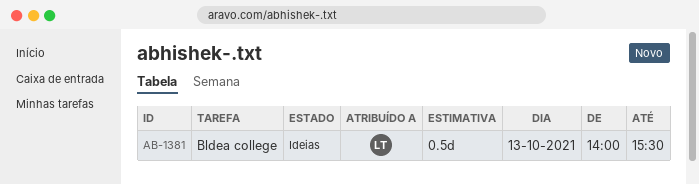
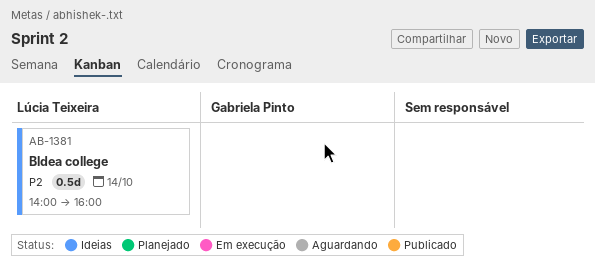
AB-1381, day: Oct 13 -> Oct 14
AB-1381, ends: 15:30 -> 16:00

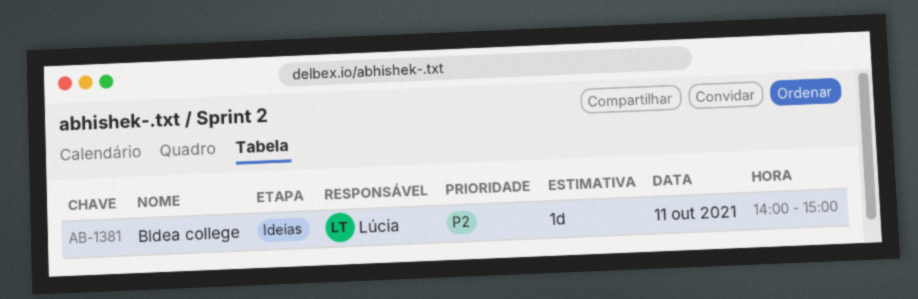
AB-1381, estimate: 0.5d -> 1d
AB-1381, day: Oct 14 -> Oct 11
AB-1381, ends: 16:00 -> 15:00

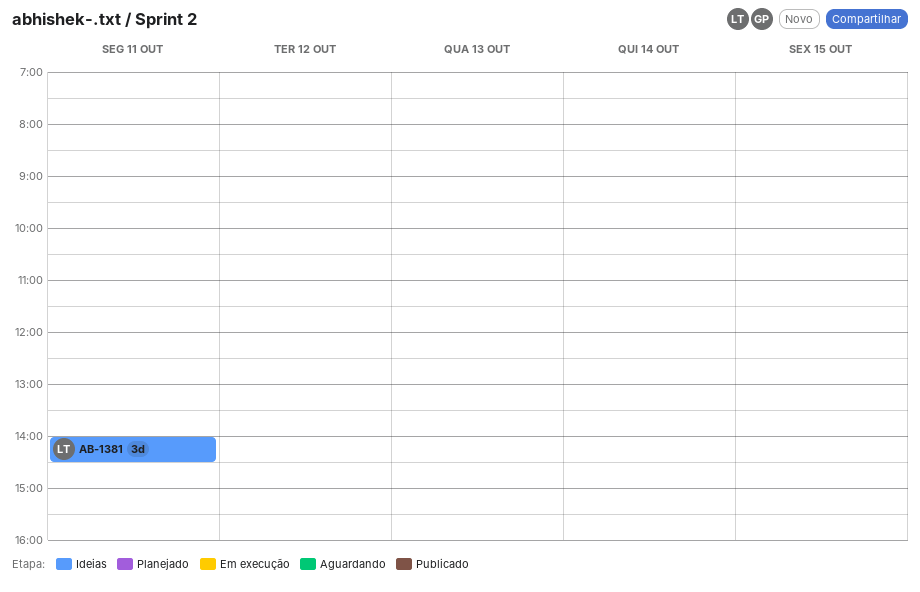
AB-1381, estimate: 1d -> 3d
AB-1381, ends: 15:00 -> 14:30

